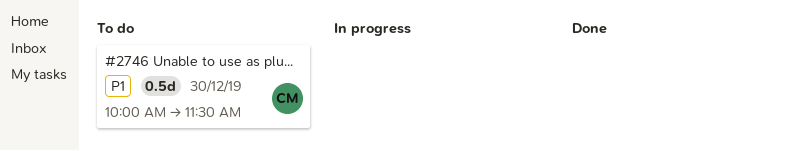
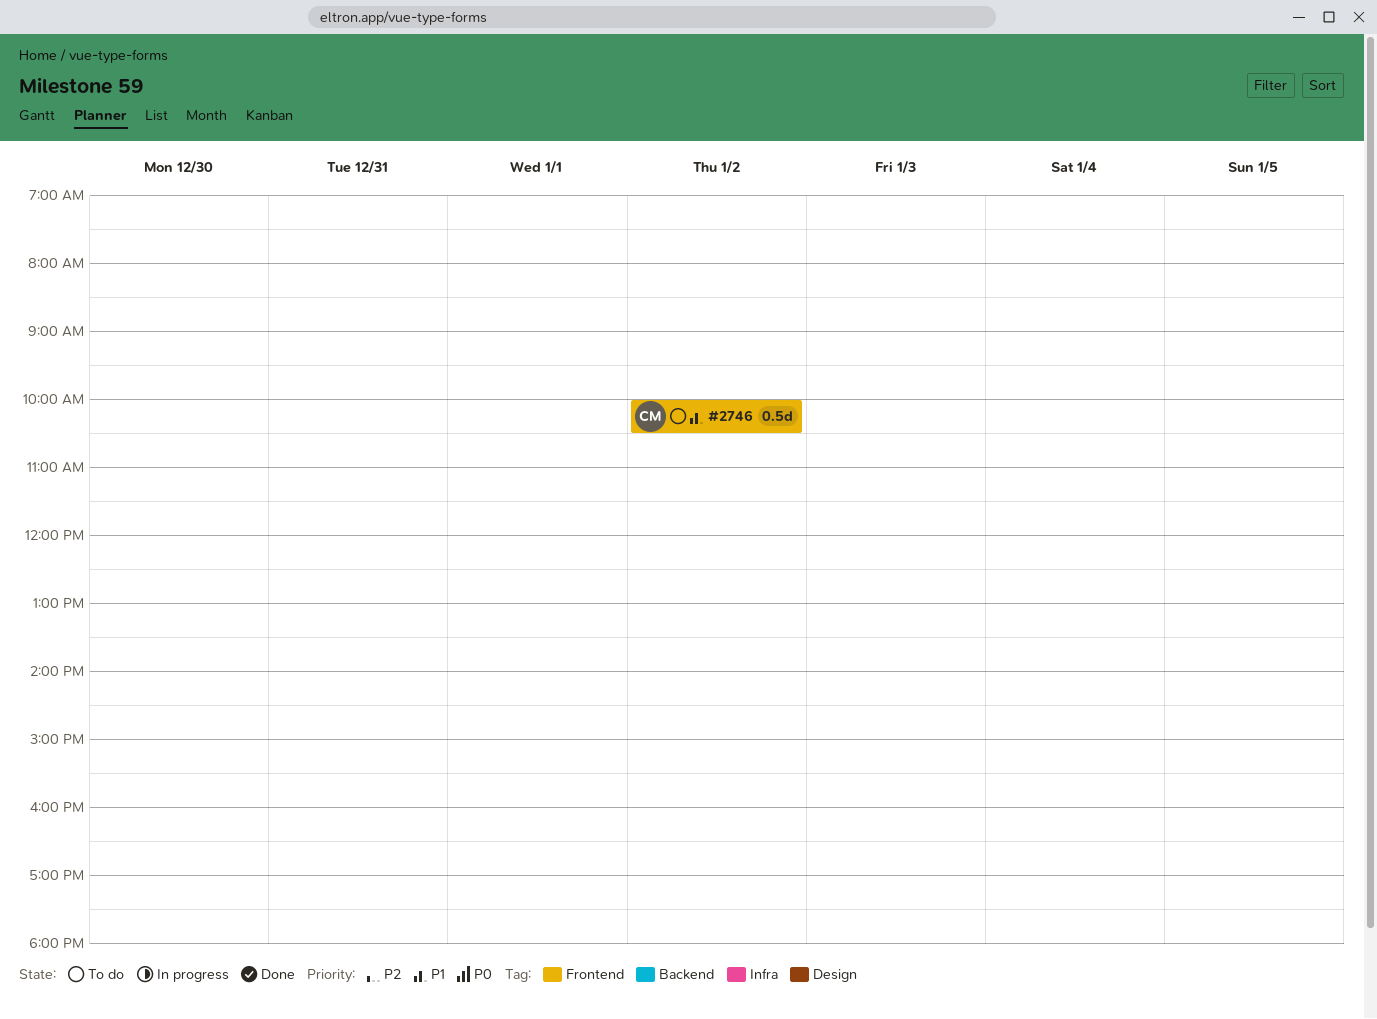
#2746, day: Dec 30 -> Jan 2
#2746, ends: 11:30 -> 10:30

